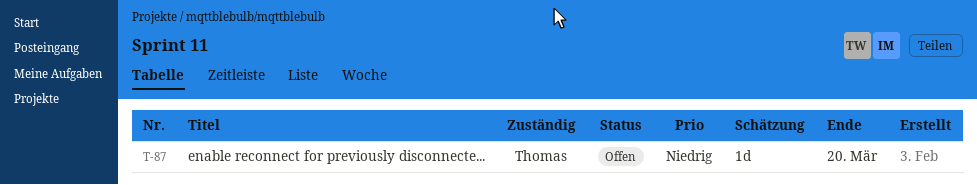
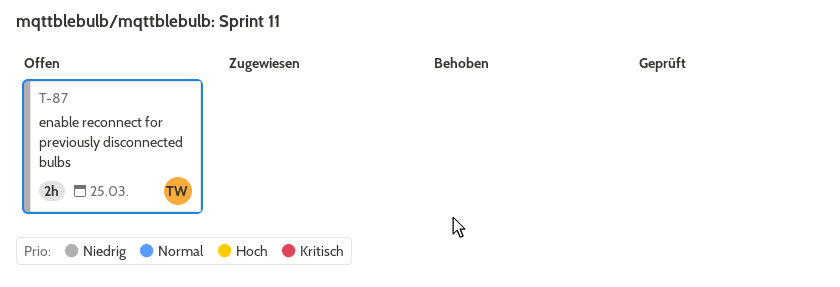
T-87, estimate: 1d -> 2h
T-87, due: Mar 20 -> Mar 25

